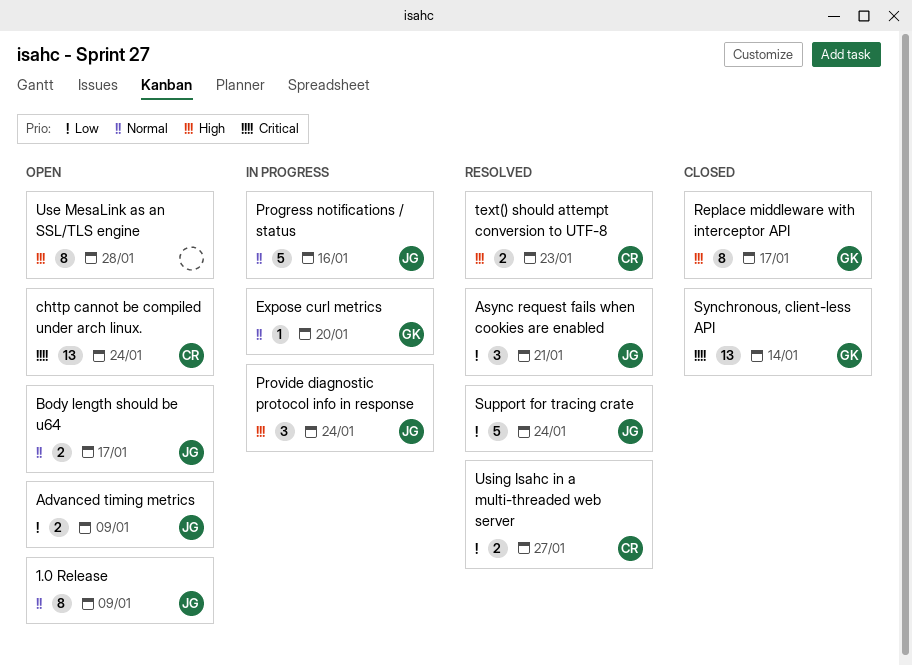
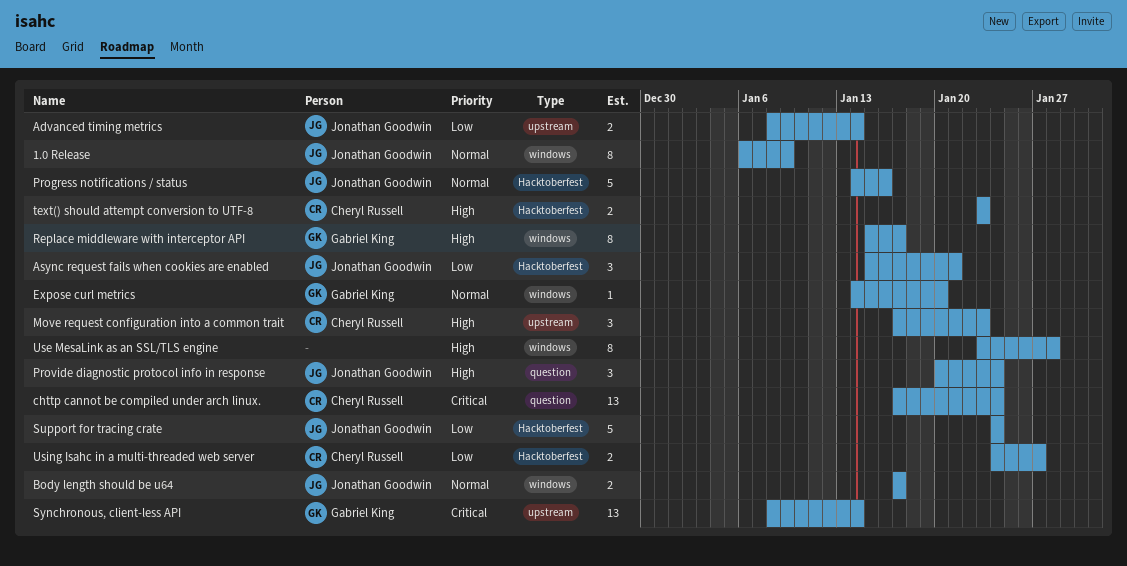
Advanced timing metrics, due: Jan 9 -> Jan 14
Move request configuration into a common trait: none -> present

